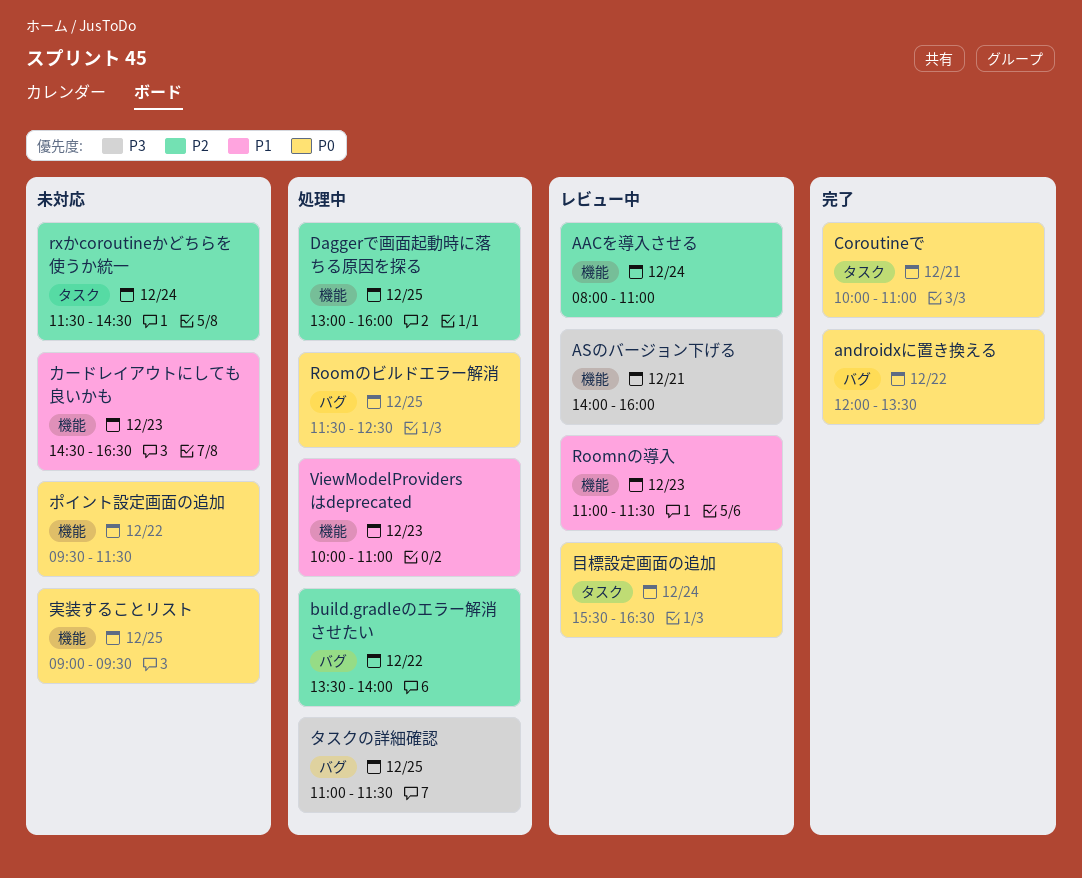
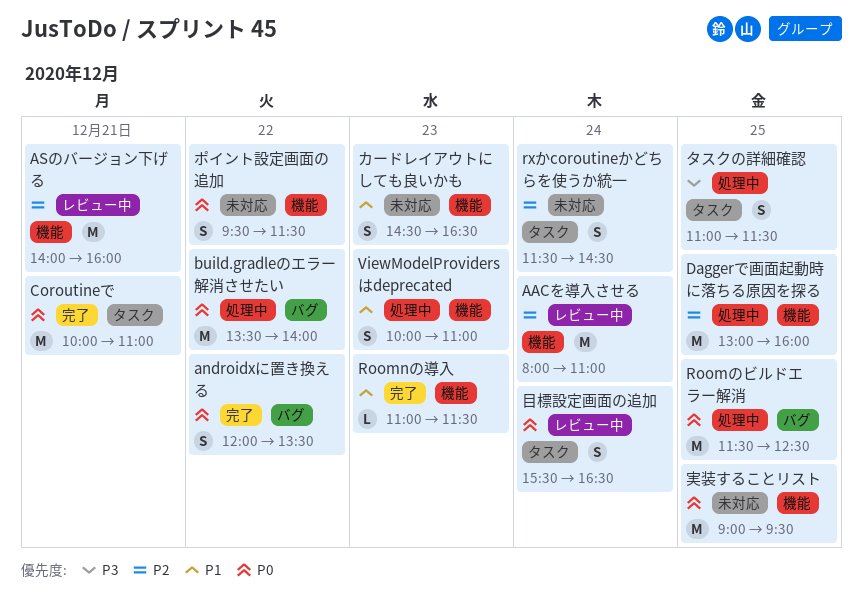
ASのバージョン下げる, priority: P3 -> P2
build.gradleのエラー解消させたい, priority: P2 -> P0
Roomnの導入, status: レビュー中 -> 完了
タスクの詳細確認, label: バグ -> タスク

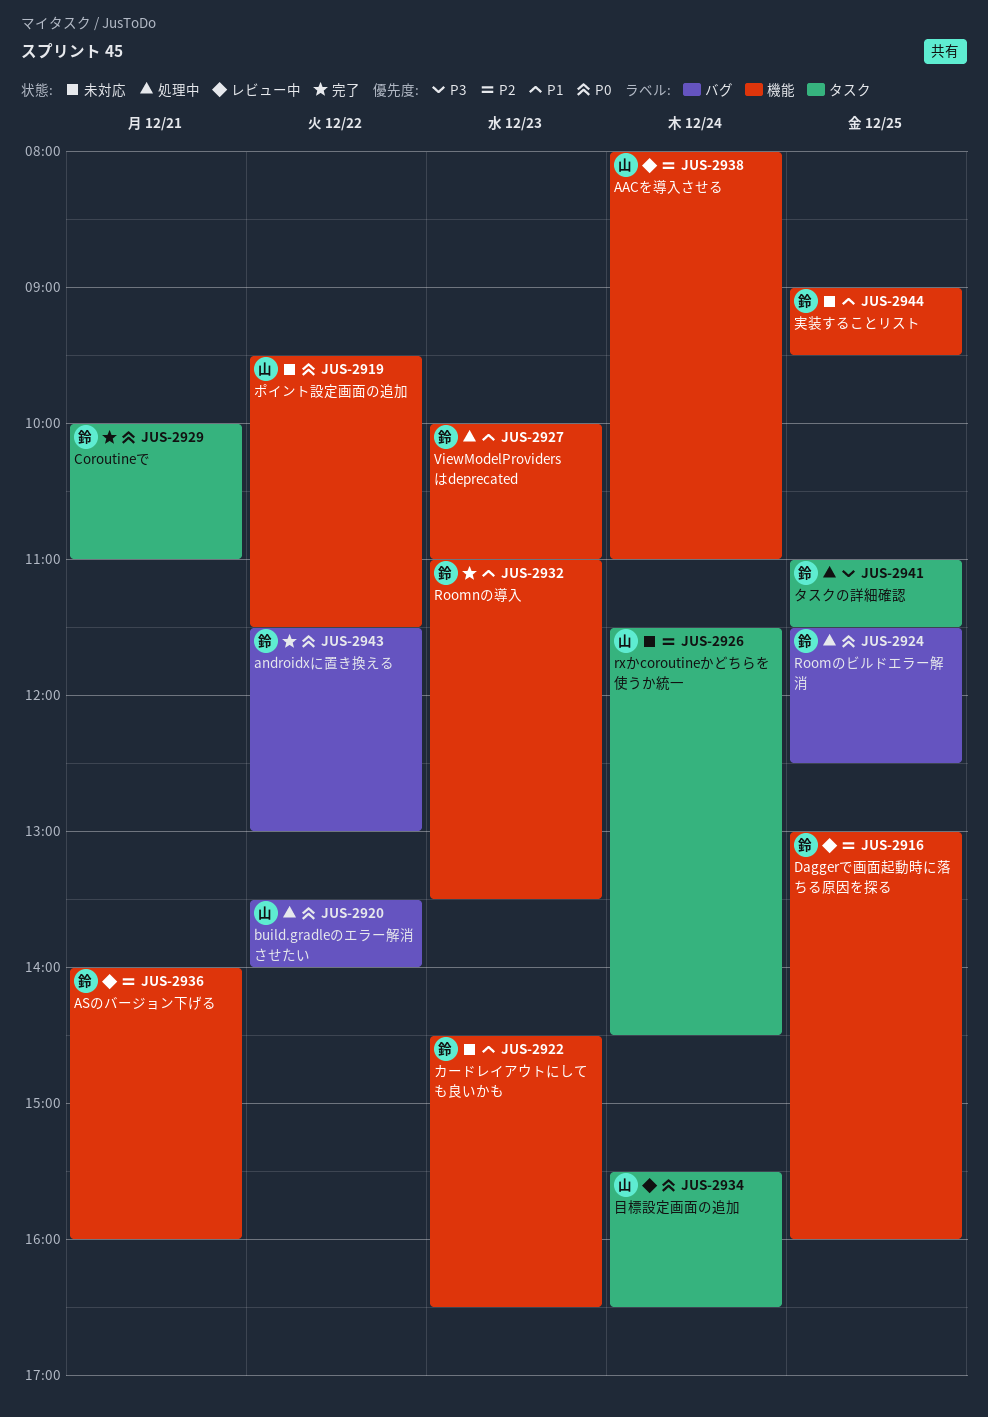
androidxに置き換える, begins: 12:00 -> 11:30
androidxに置き換える, ends: 13:30 -> 13:00
Daggerで画面起動時に落ちる原因を探る, status: 処理中 -> レビュー中
Roomnの導入, ends: 11:30 -> 13:30
実装することリスト, priority: P0 -> P1

